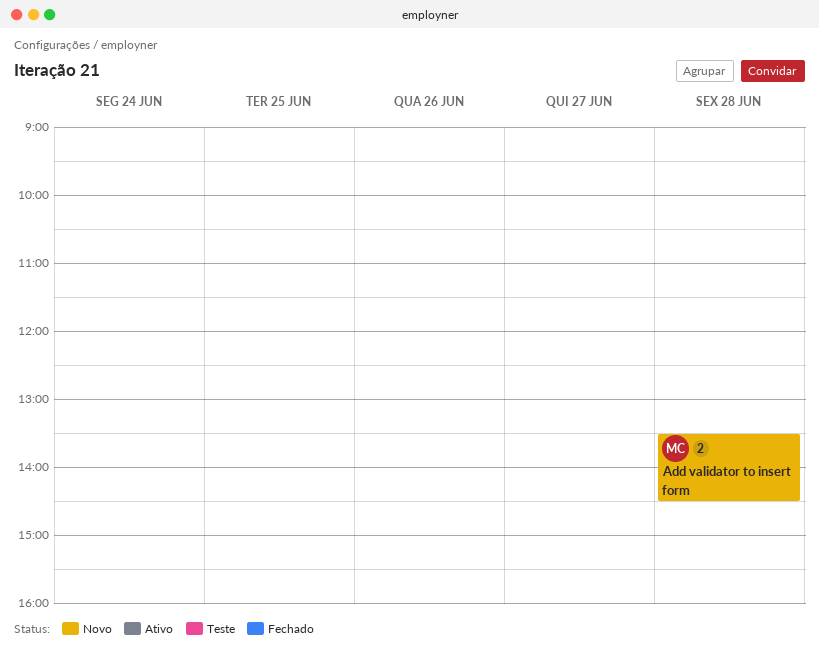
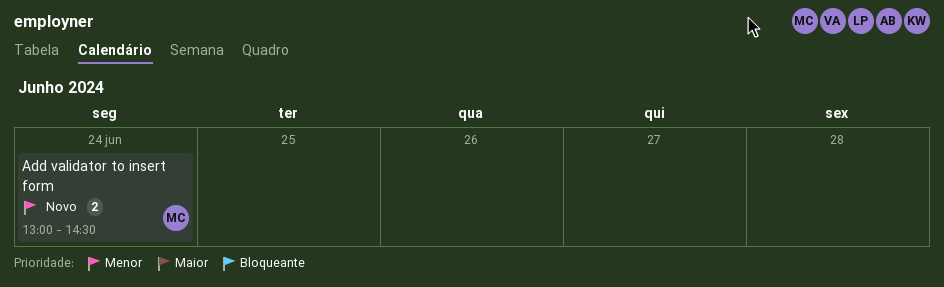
Add validator to insert form, day: Jun 28 -> Jun 24
Add validator to insert form, begins: 13:30 -> 13:00

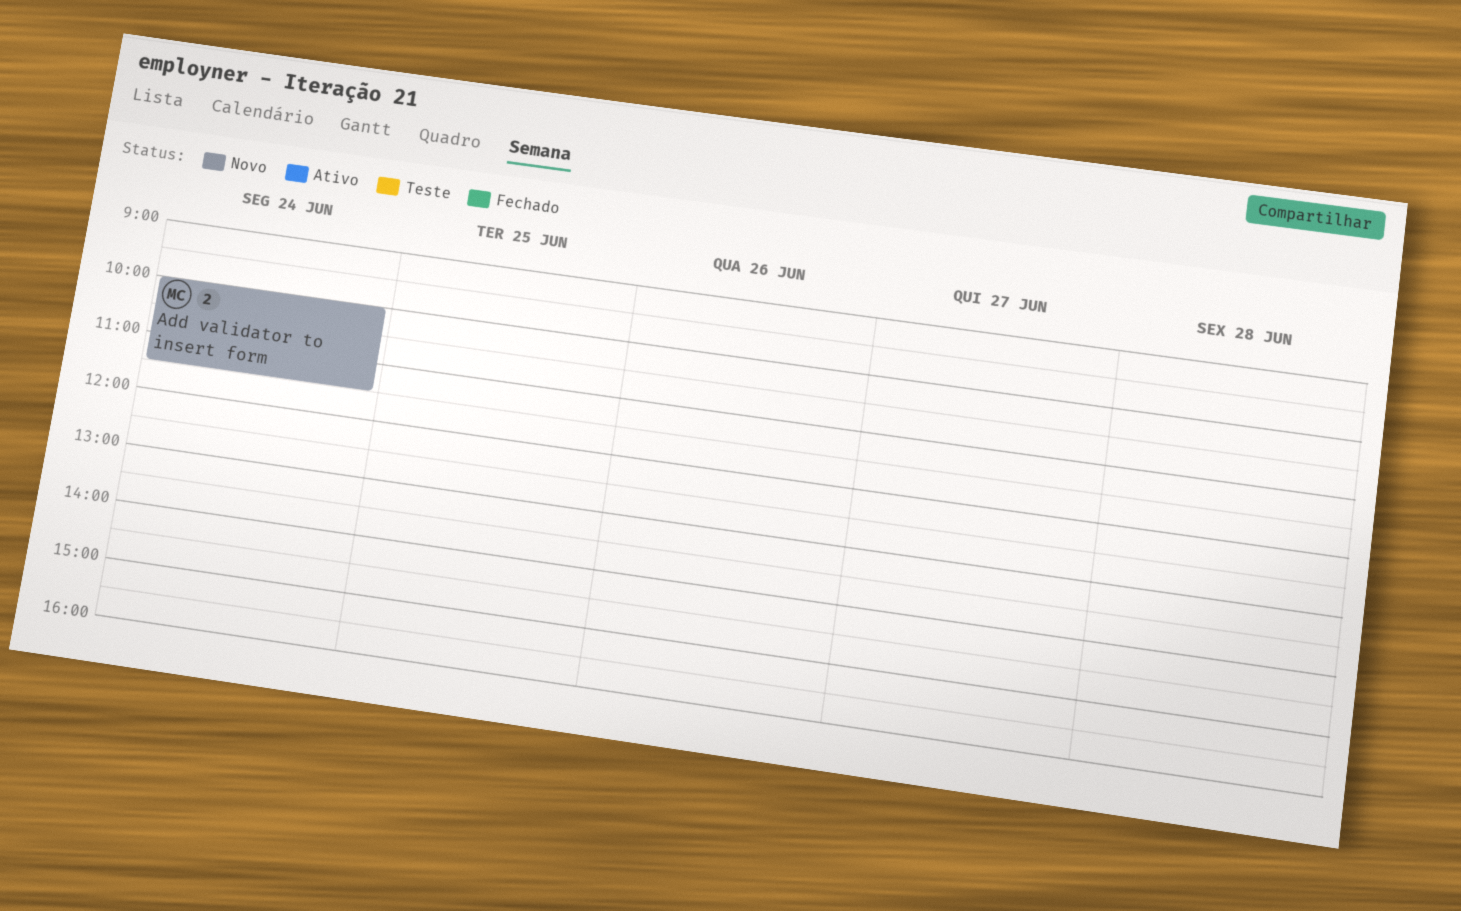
Add validator to insert form, begins: 13:00 -> 10:00
Add validator to insert form, ends: 14:30 -> 11:30

